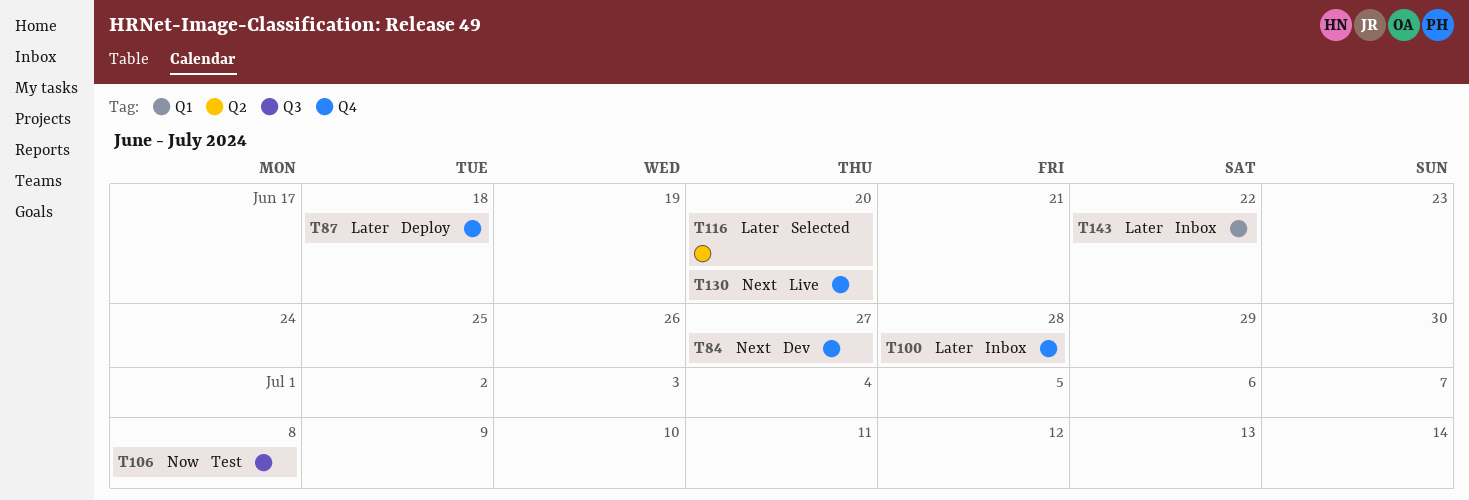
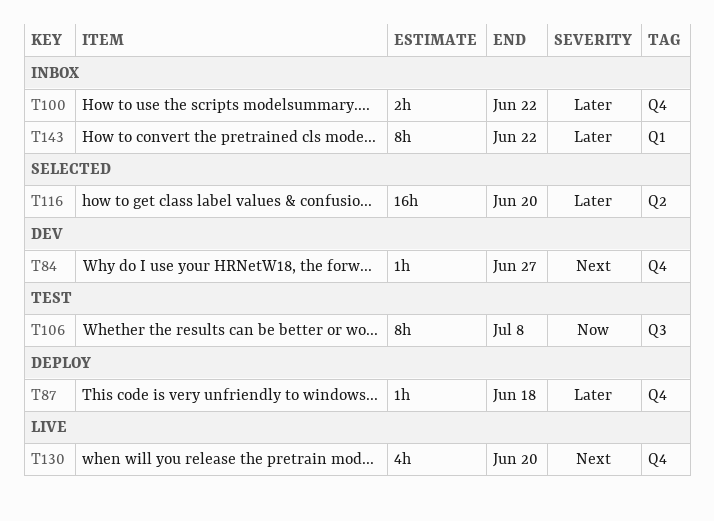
T100, due: Jun 28 -> Jun 22

